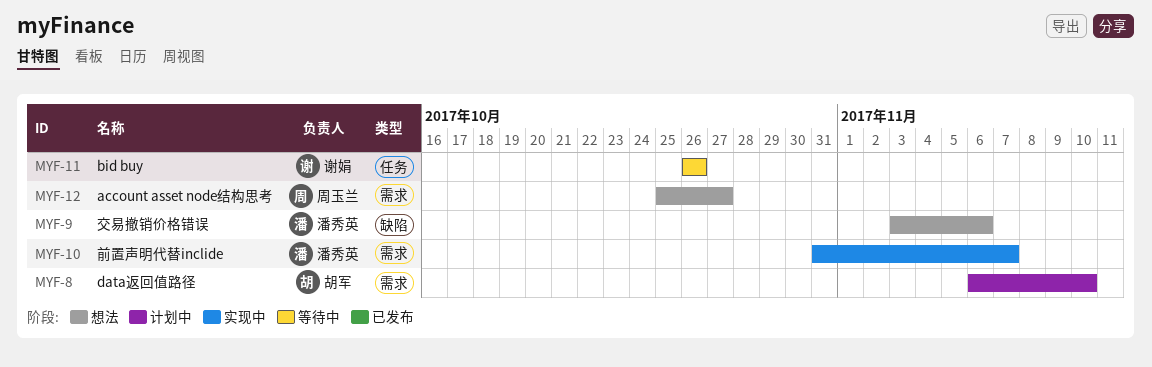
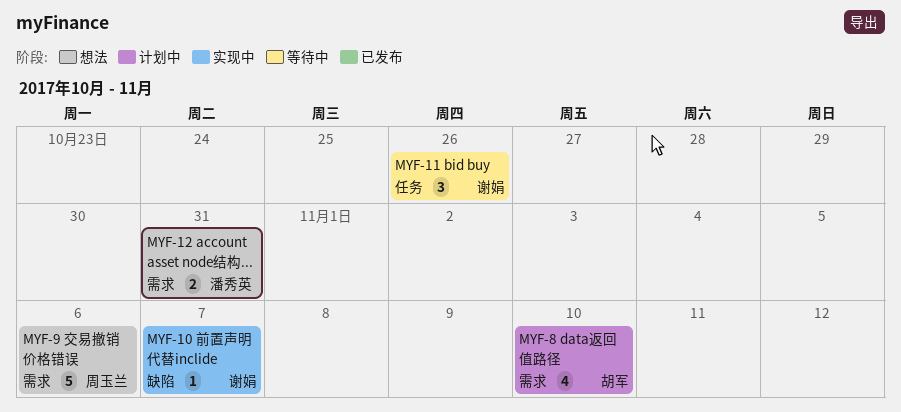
MYF-9, owner: 潘秀英 -> 周玉兰
MYF-9, label: 缺陷 -> 需求
MYF-10, owner: 潘秀英 -> 谢娟
MYF-10, label: 需求 -> 缺陷
MYF-12, owner: 周玉兰 -> 潘秀英
MYF-12, due: Oct 27 -> Oct 31

